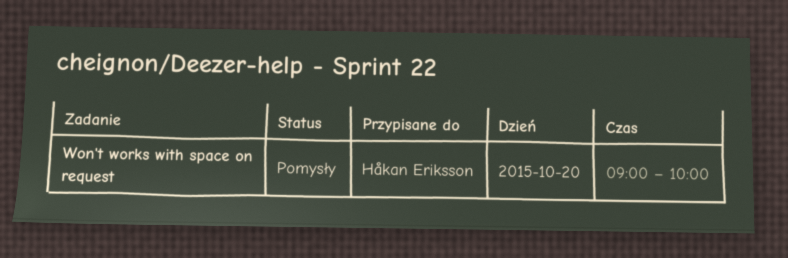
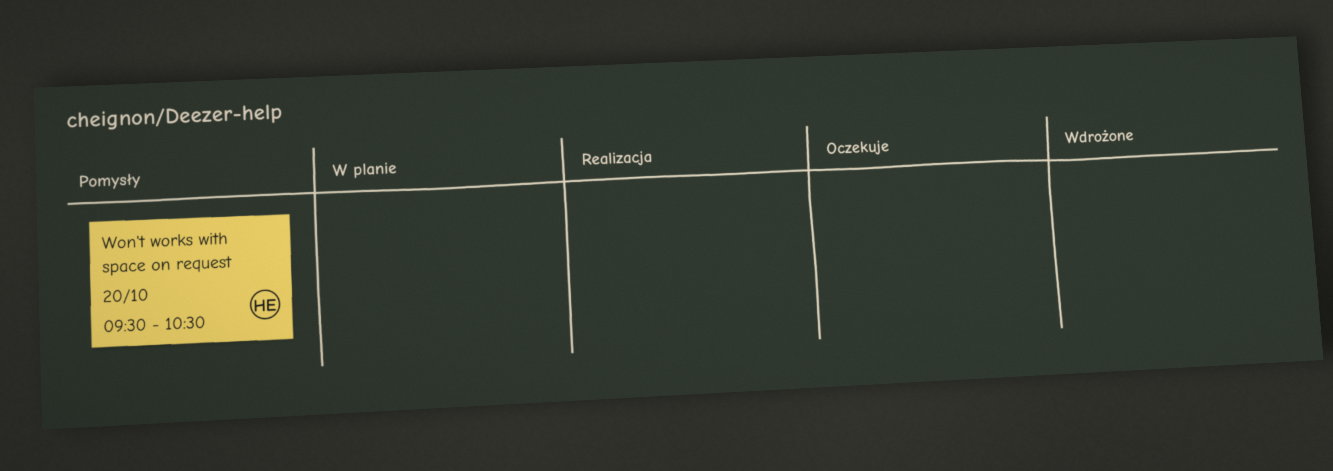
Won't works with space on request, begins: 09:00 -> 09:30
Won't works with space on request, ends: 10:00 -> 10:30

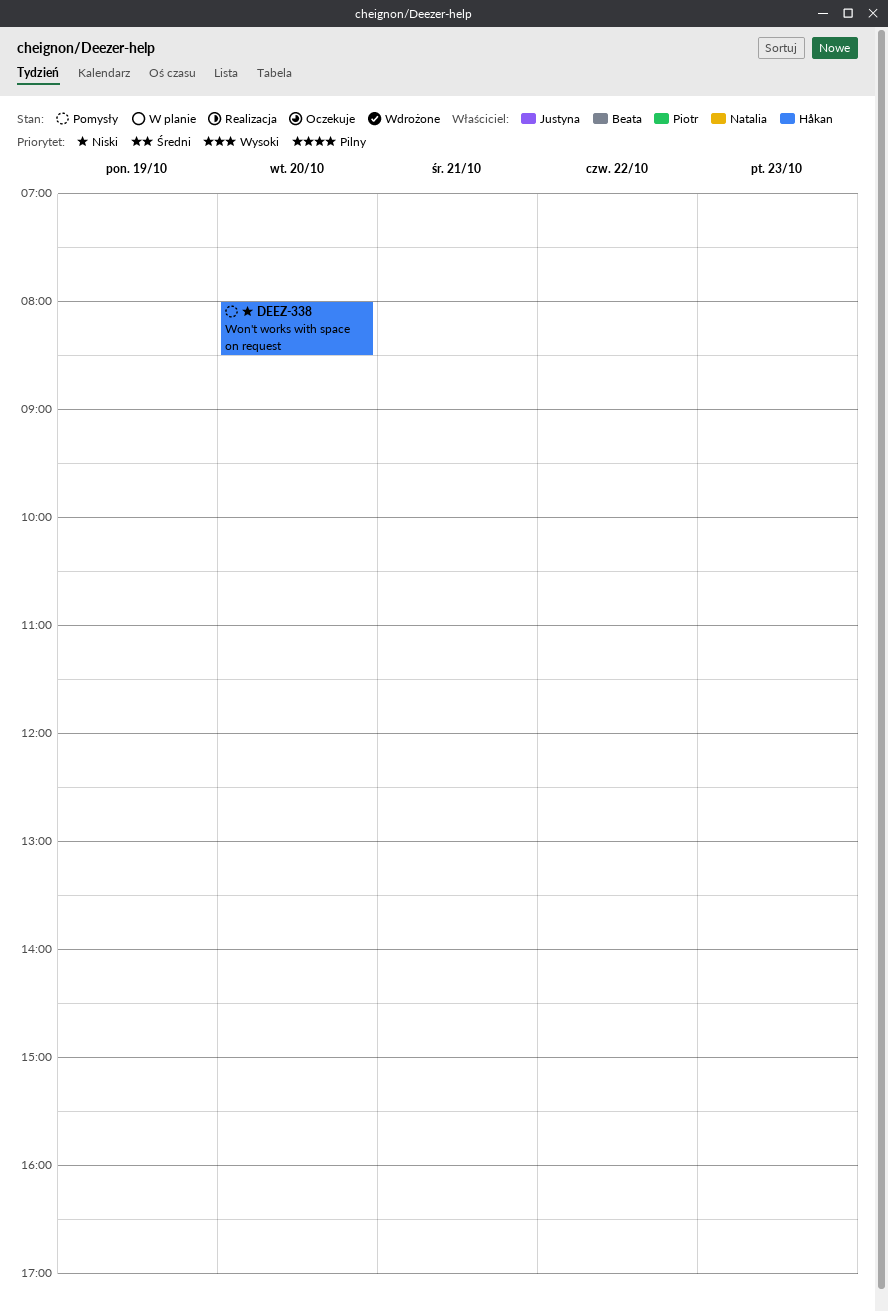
Won't works with space on request, begins: 09:30 -> 08:00
Won't works with space on request, ends: 10:30 -> 08:30

